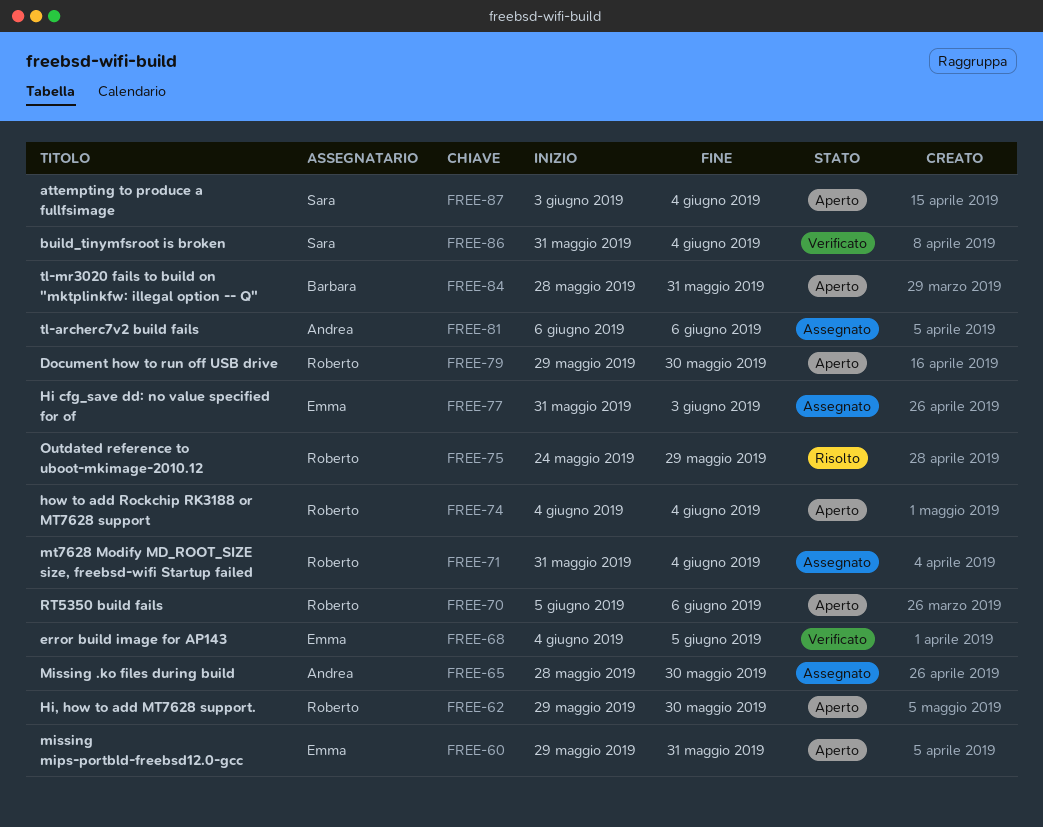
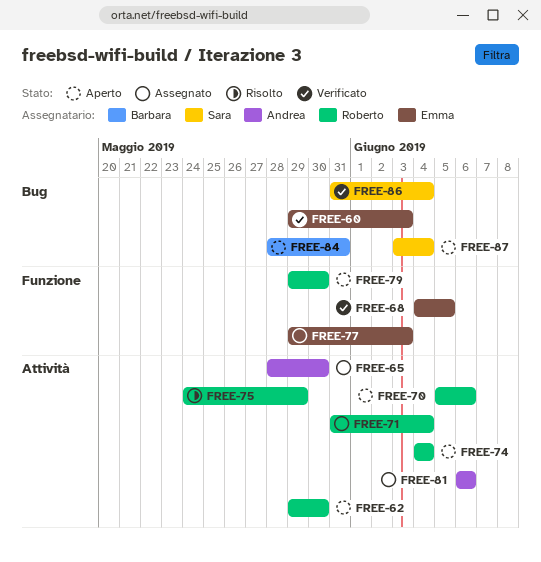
FREE-60, status: Aperto -> Verificato
FREE-60, due: May 31 -> Jun 3
FREE-77, start: May 31 -> May 29

